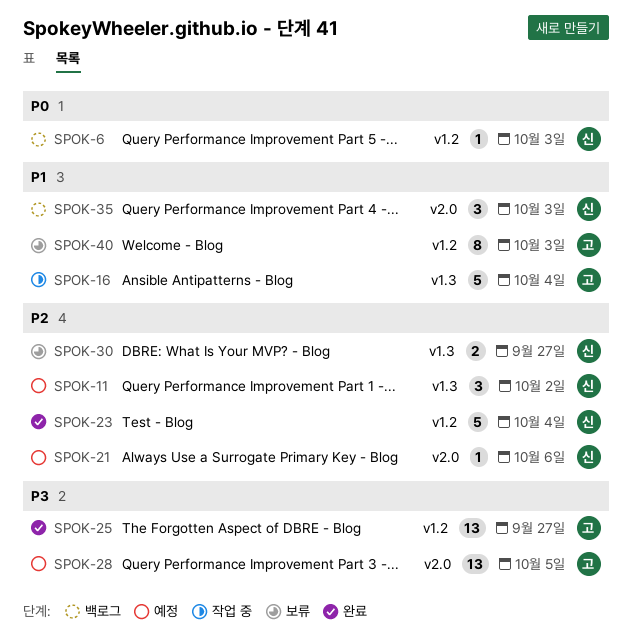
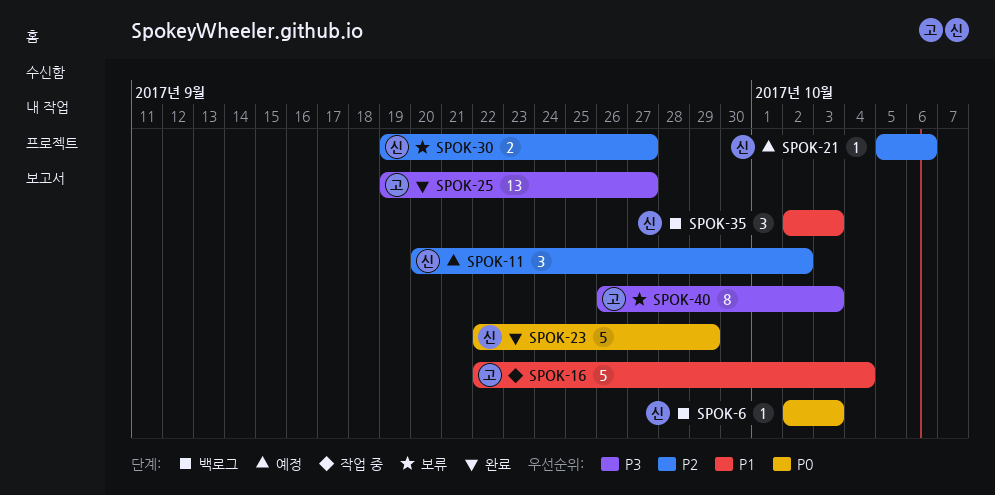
SPOK-23, priority: P2 -> P0
SPOK-23, due: Oct 4 -> Sep 29
SPOK-28: present -> none
SPOK-40, priority: P1 -> P3

